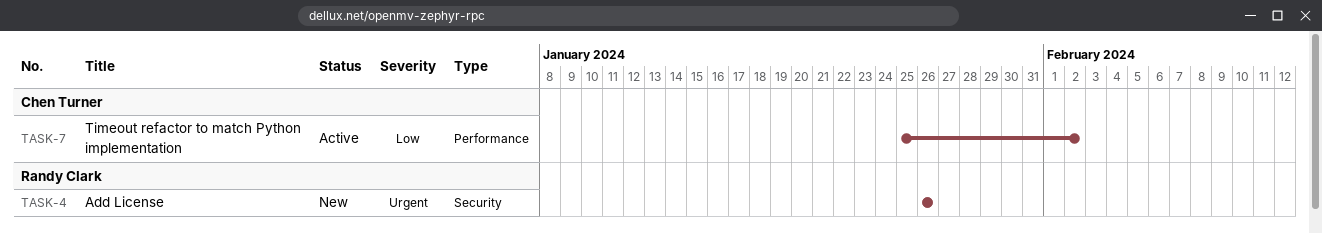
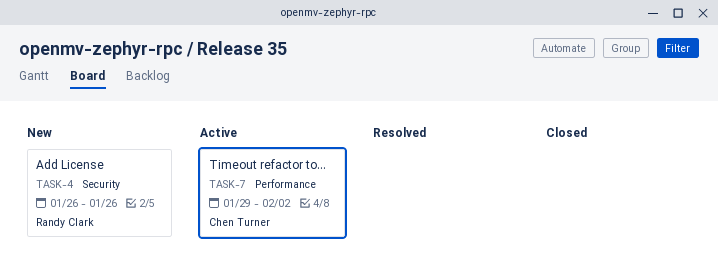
TASK-7, start: Jan 25 -> Jan 29

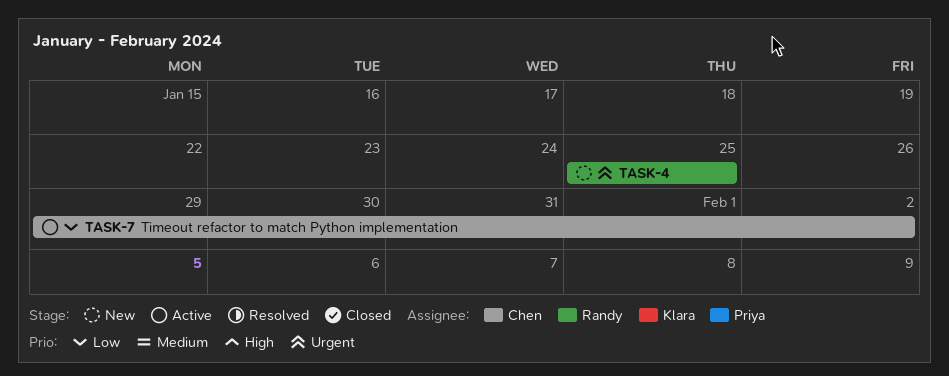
TASK-4, start: Jan 26 -> Jan 25
TASK-4, due: Jan 26 -> Jan 25

